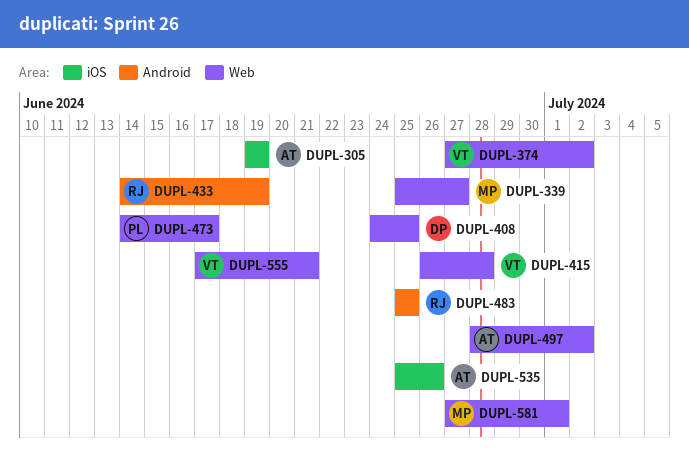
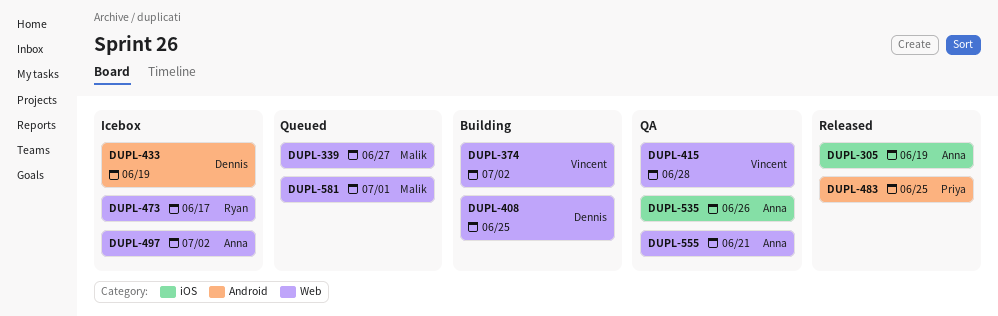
DUPL-433, owner: Ryan -> Dennis
DUPL-473, owner: Priya -> Ryan
DUPL-483, owner: Ryan -> Priya
DUPL-555, owner: Vincent -> Anna

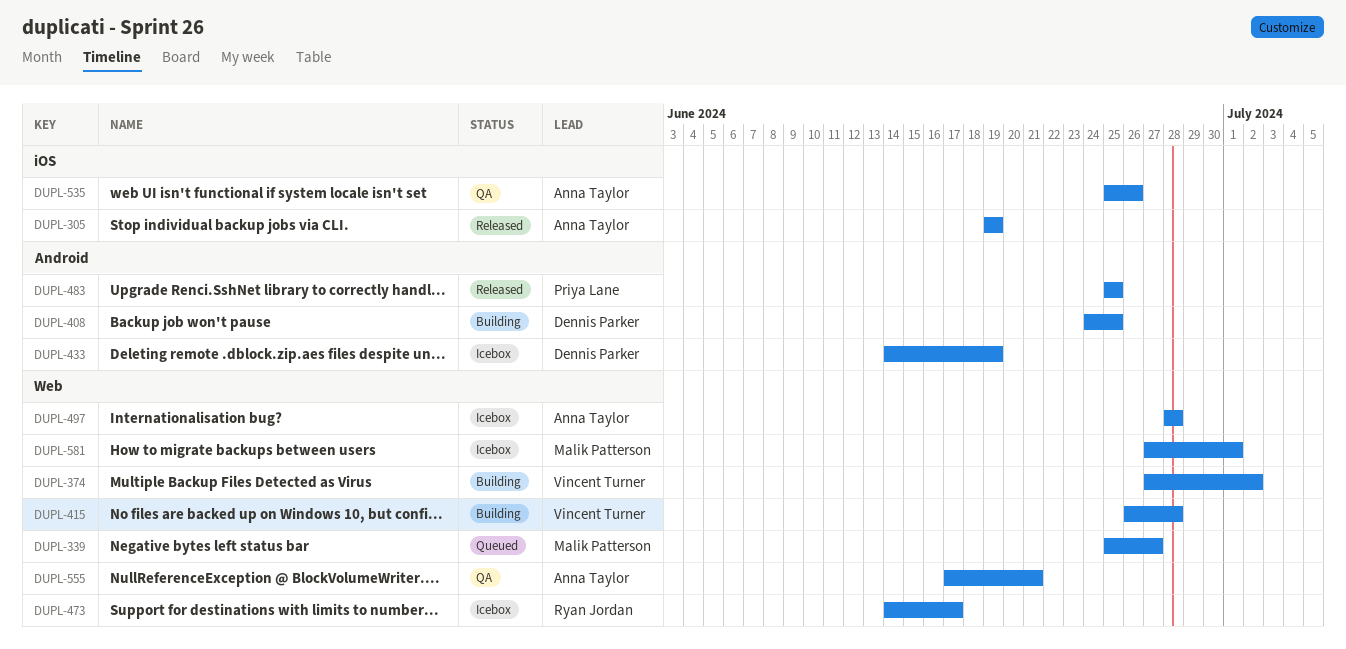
DUPL-408, label: Web -> Android
DUPL-415, status: QA -> Building
DUPL-497, due: Jul 2 -> Jun 28
DUPL-581, status: Queued -> Icebox

